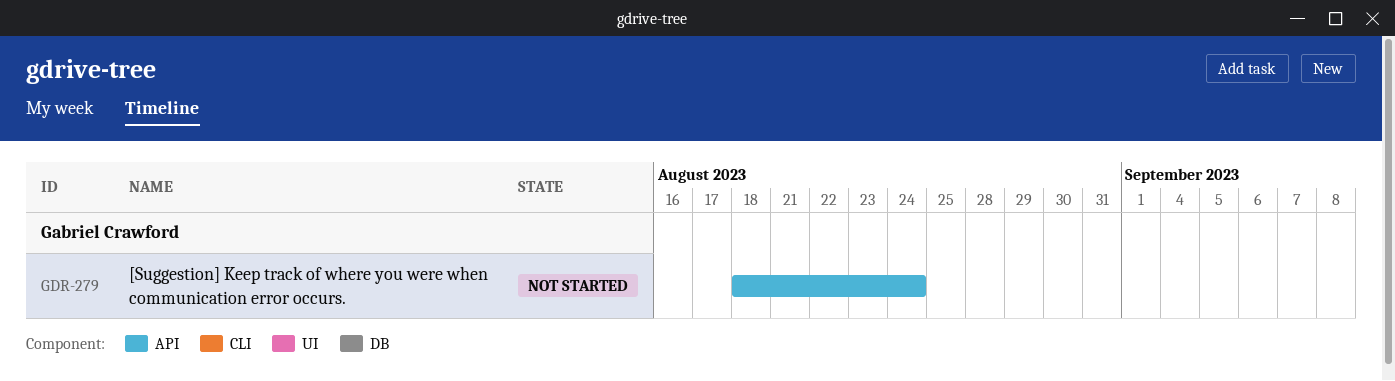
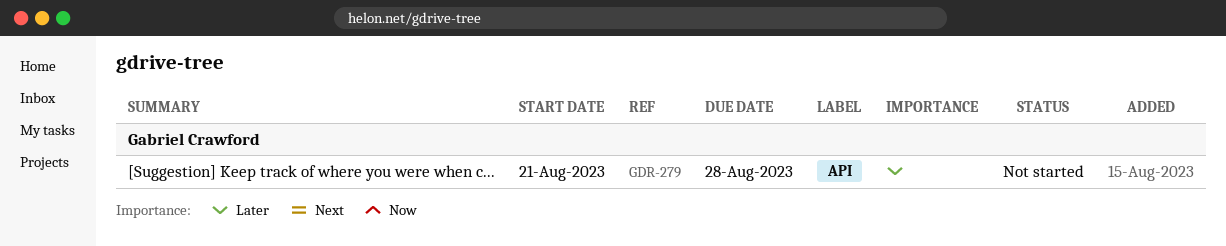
GDR-279, start: Aug 18 -> Aug 21
GDR-279, due: Aug 24 -> Aug 28

